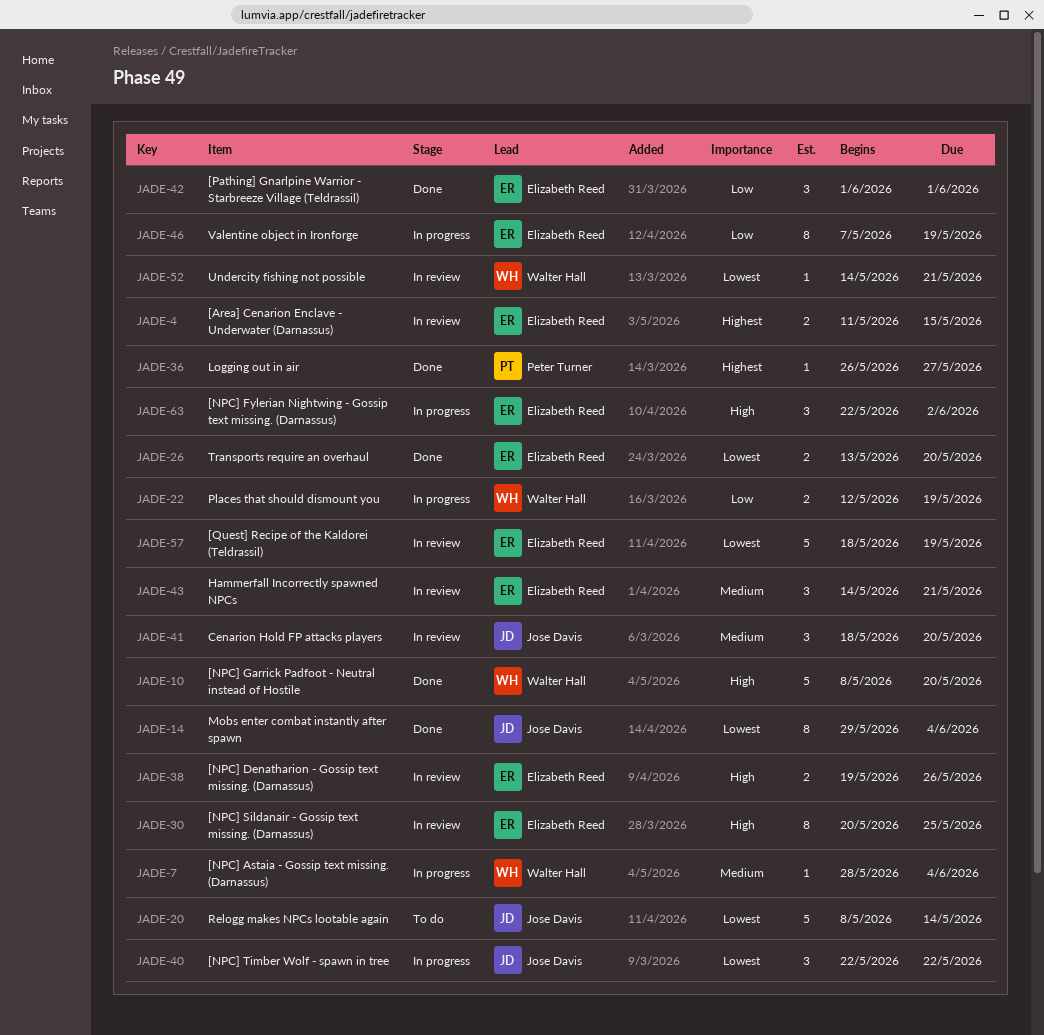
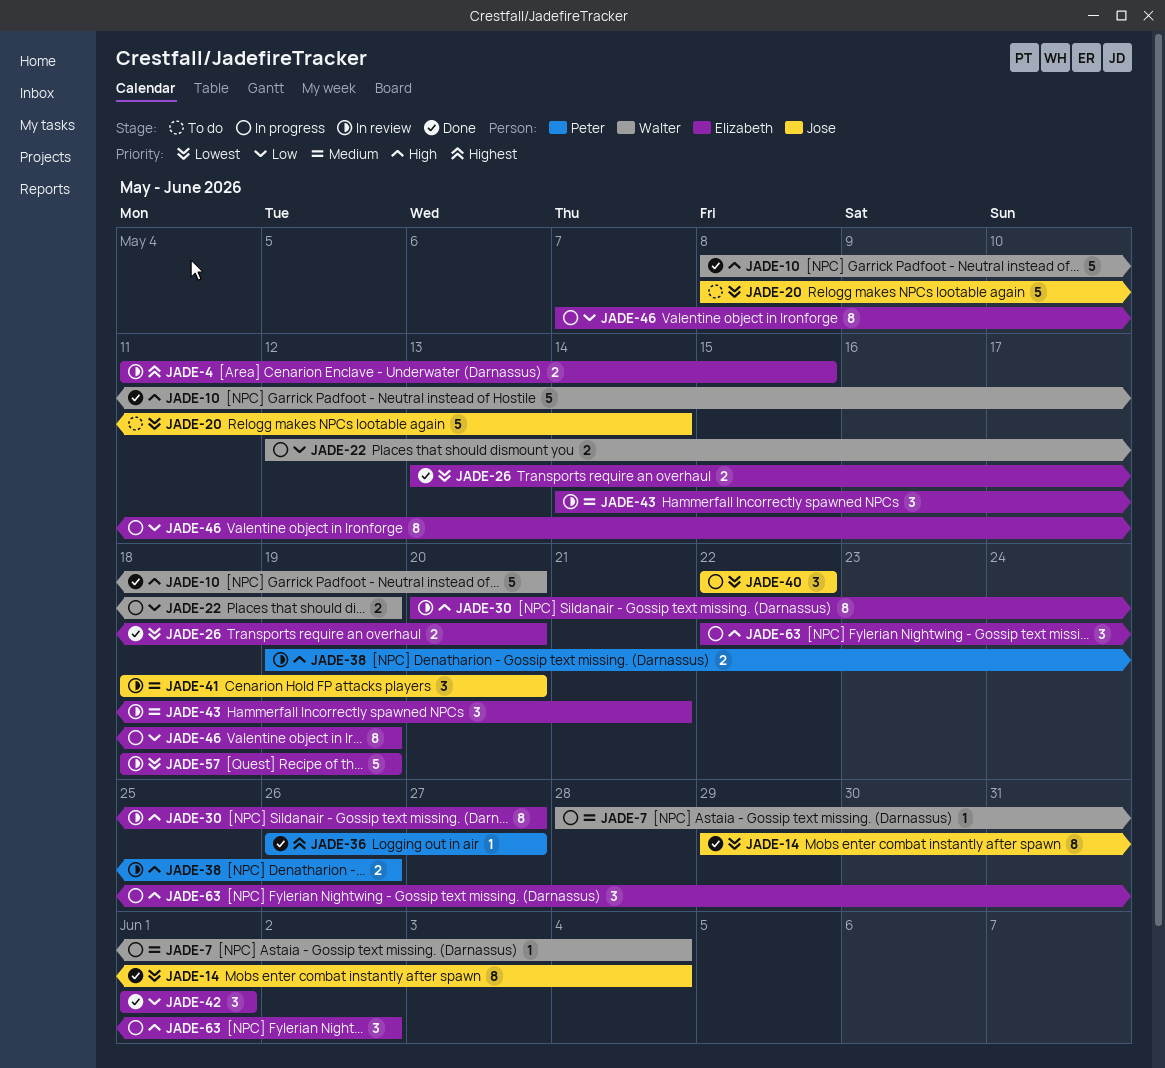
JADE-30, due: May 25 -> May 27
JADE-38, owner: Elizabeth Reed -> Peter Turner
JADE-52: present -> none

